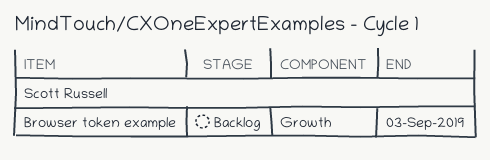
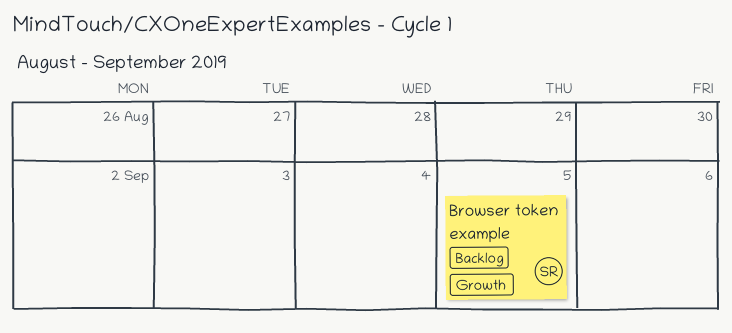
Browser token example, due: Sep 3 -> Sep 5

